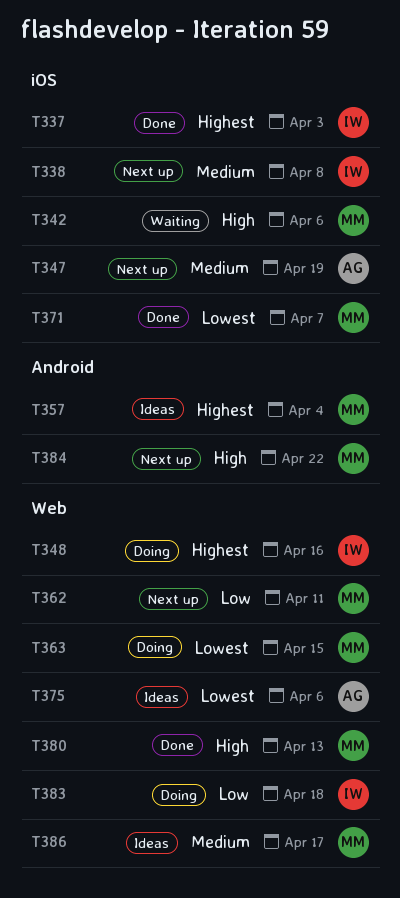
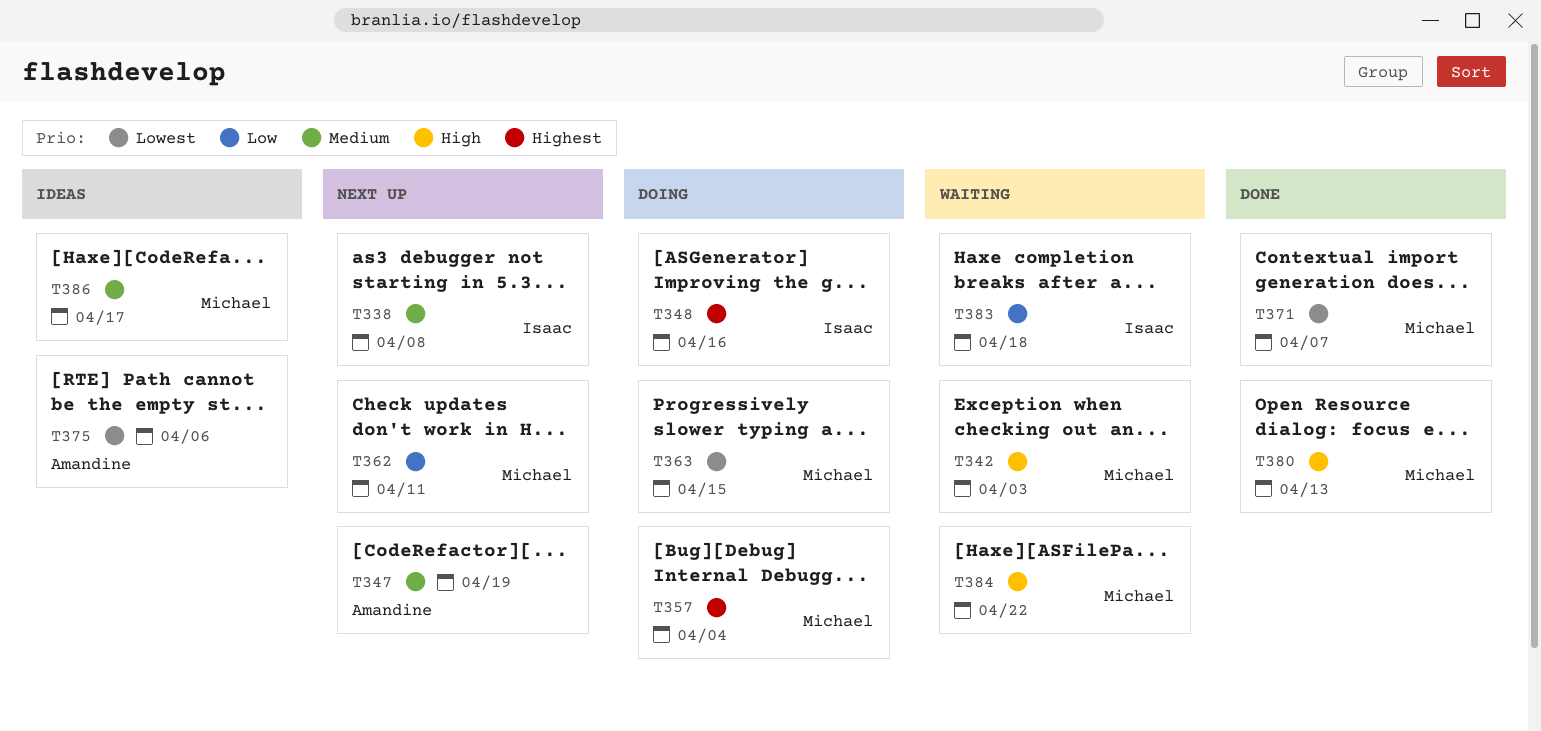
T337: present -> none
T342, due: Apr 6 -> Apr 3
T357, status: Ideas -> Doing
T383, status: Doing -> Waiting
T384, status: Next up -> Waiting

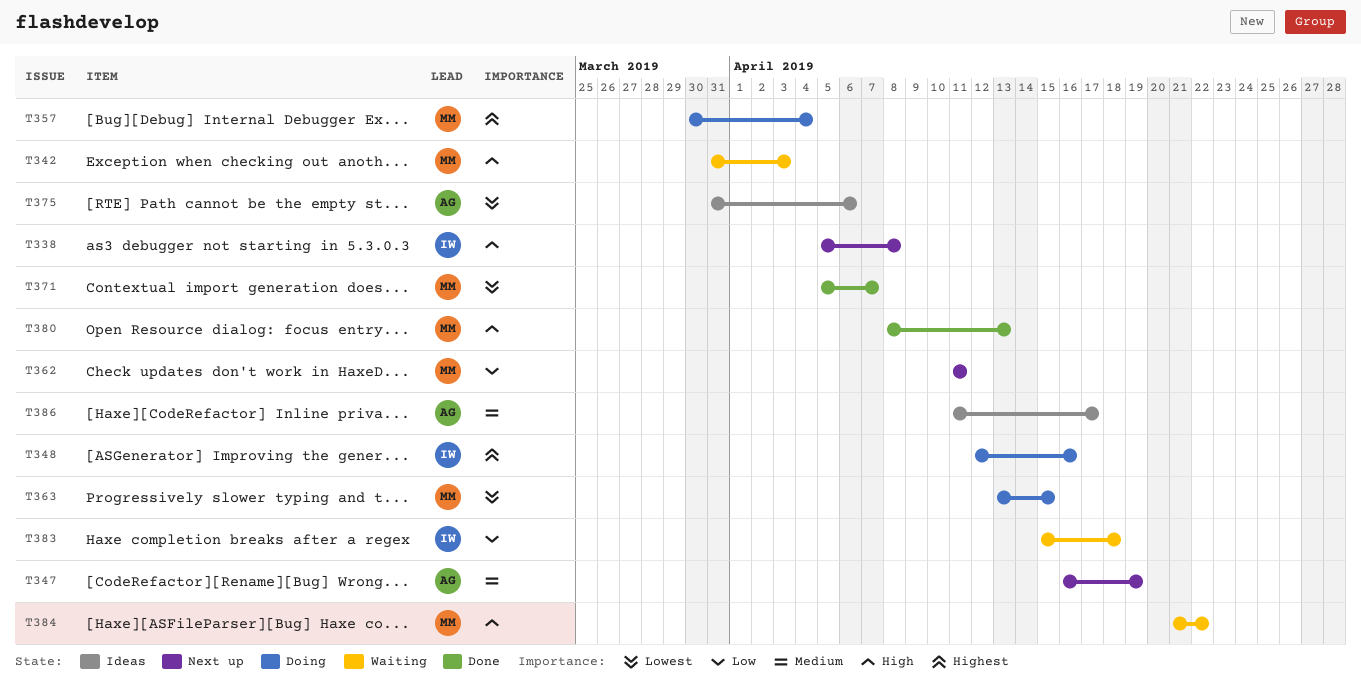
T338, priority: Medium -> High
T386, owner: Michael -> Amandine

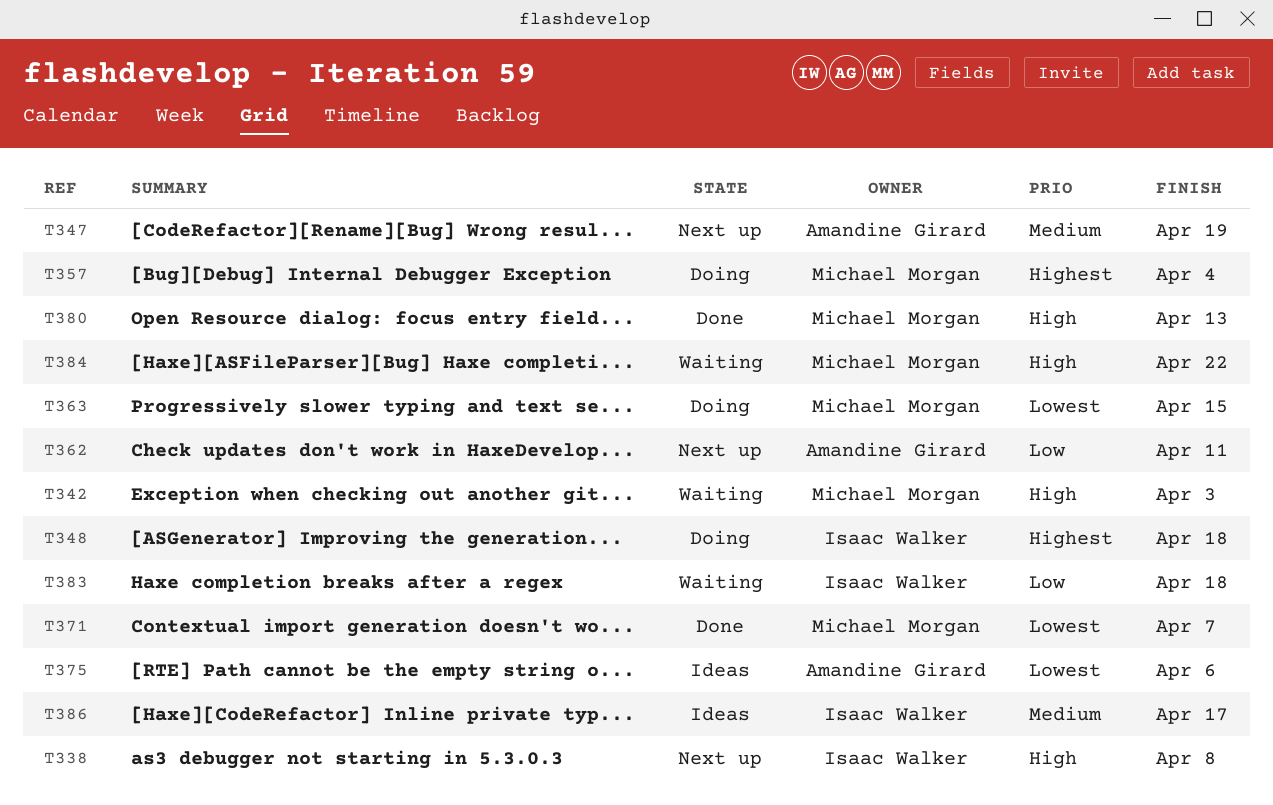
T348, due: Apr 16 -> Apr 18
T362, owner: Michael Morgan -> Amandine Girard
T386, owner: Amandine Girard -> Isaac Walker

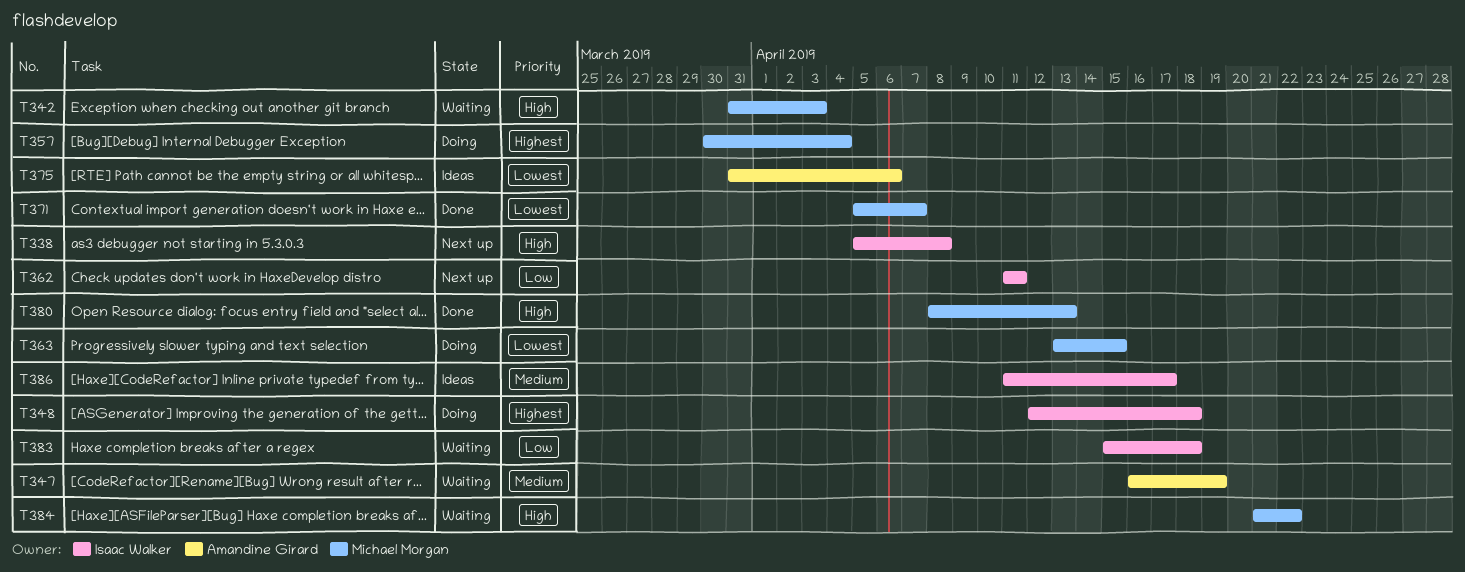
T347, status: Next up -> Waiting
T362, owner: Amandine Girard -> Isaac Walker

